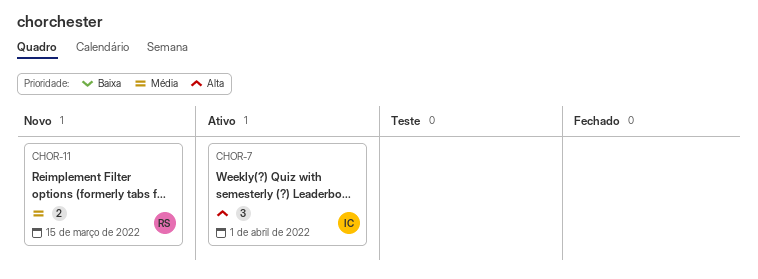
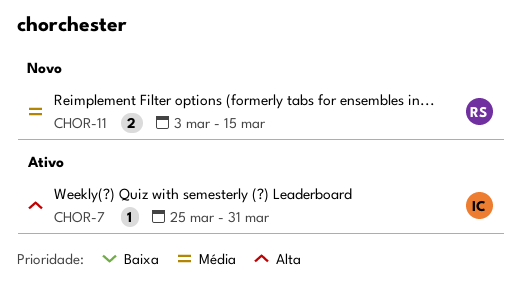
CHOR-7, estimate: 3 -> 1
CHOR-7, due: Apr 1 -> Mar 31

